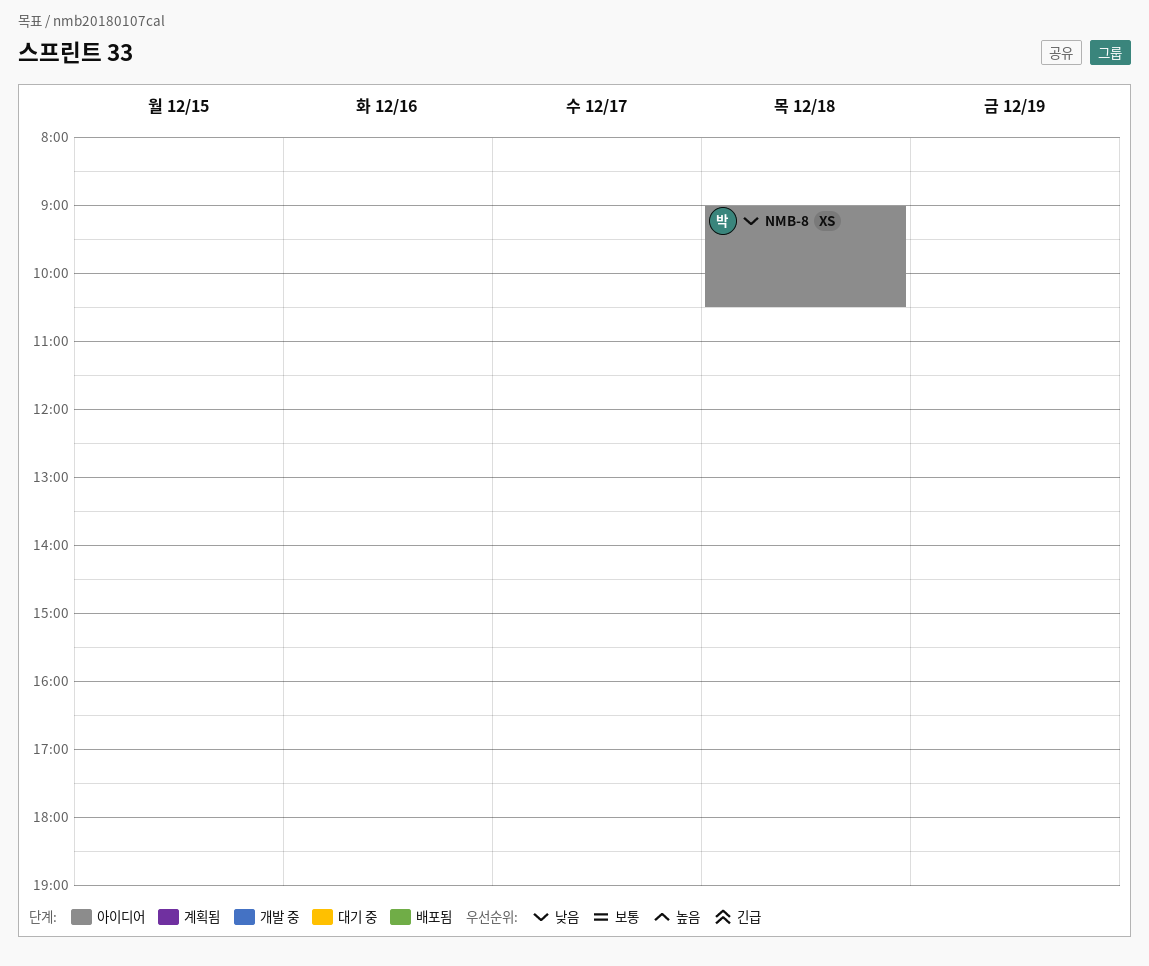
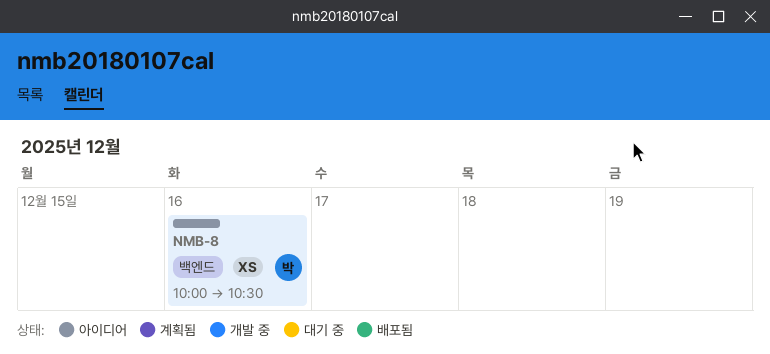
NMB-8, day: Dec 18 -> Dec 16
NMB-8, begins: 09:00 -> 10:00

